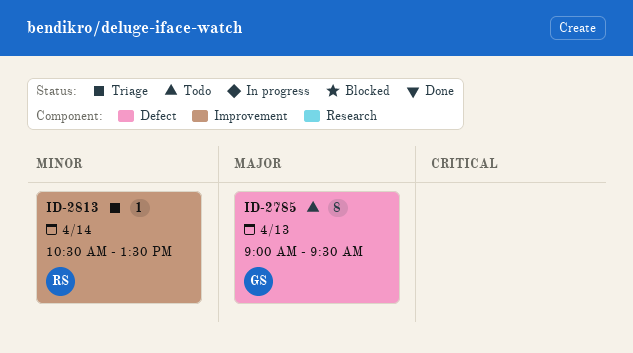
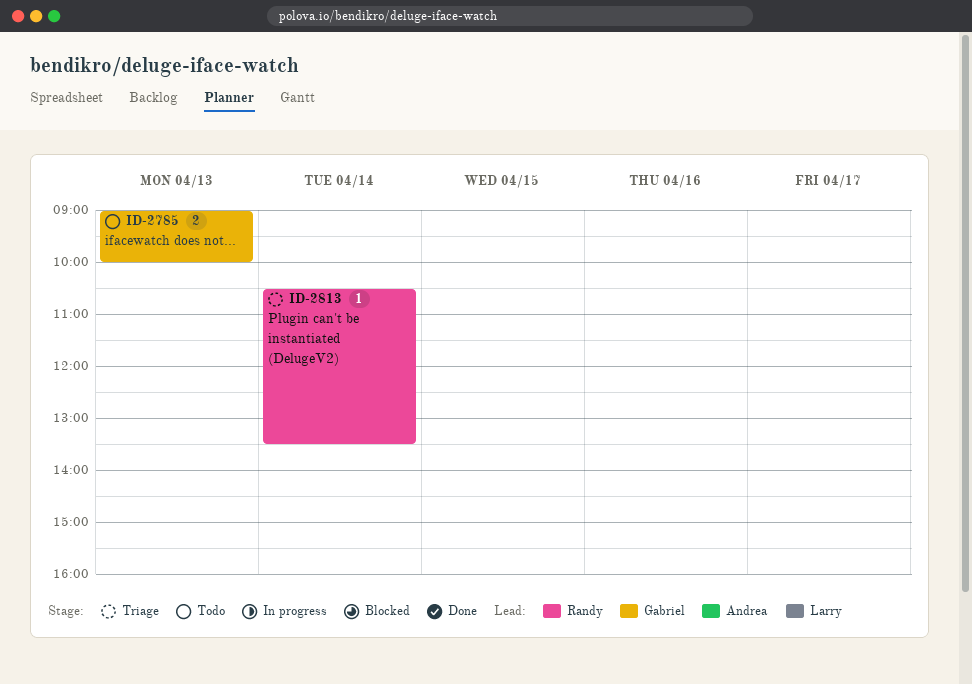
ID-2785, estimate: 8 -> 2
ID-2785, ends: 09:30 -> 10:00

